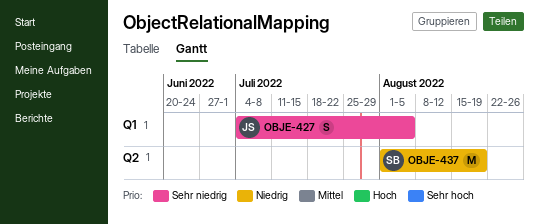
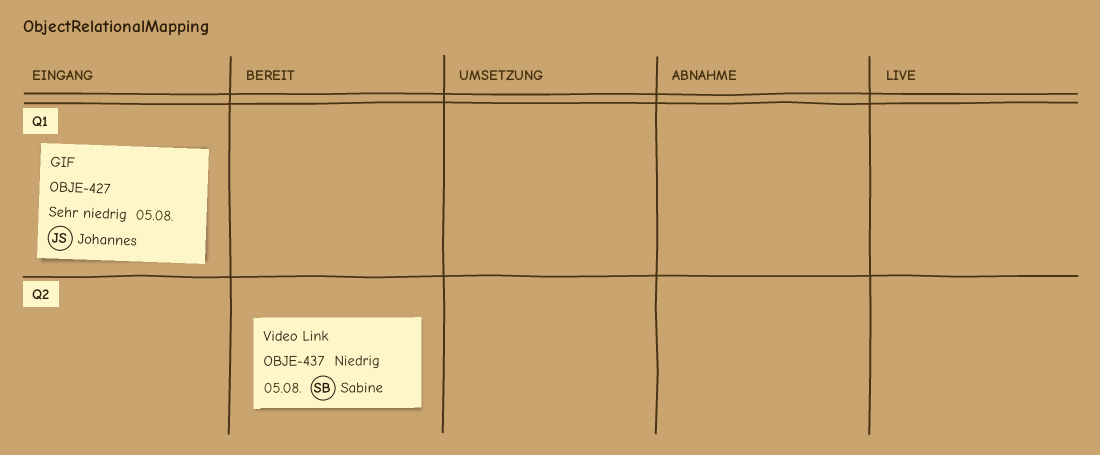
OBJE-437, due: Aug 19 -> Aug 5

